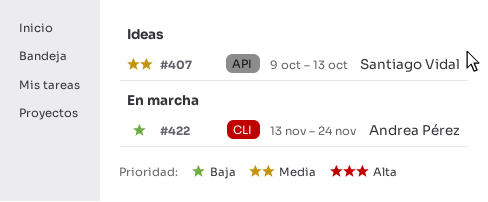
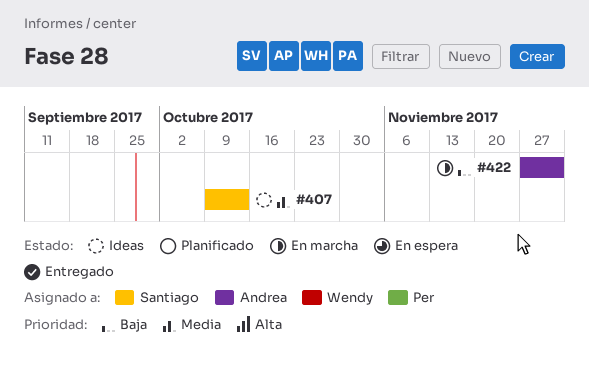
#422, start: Nov 13 -> Nov 27
#422, due: Nov 24 -> Dec 1

